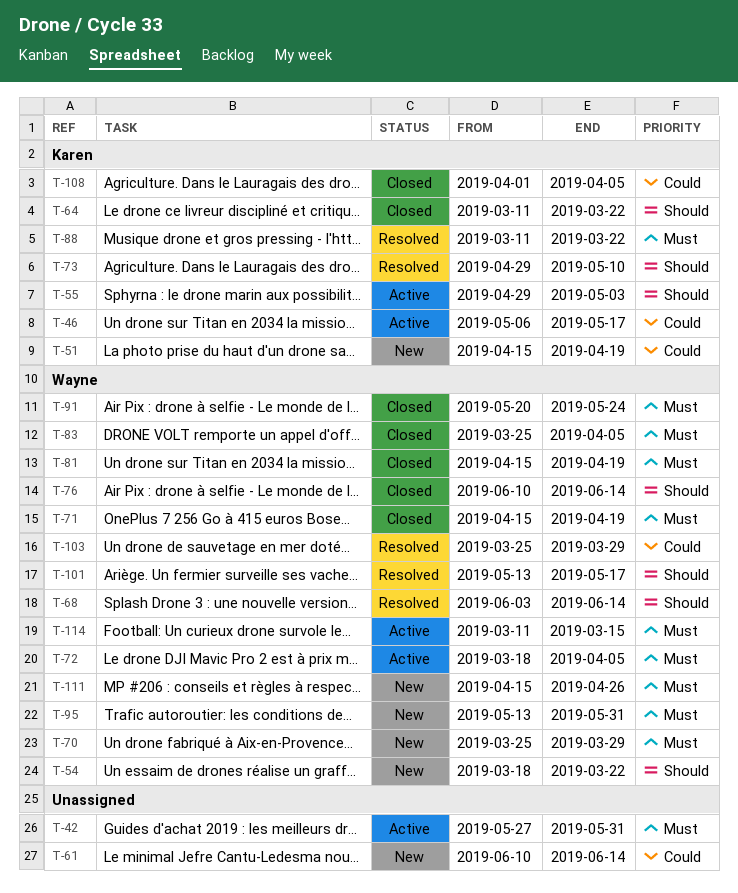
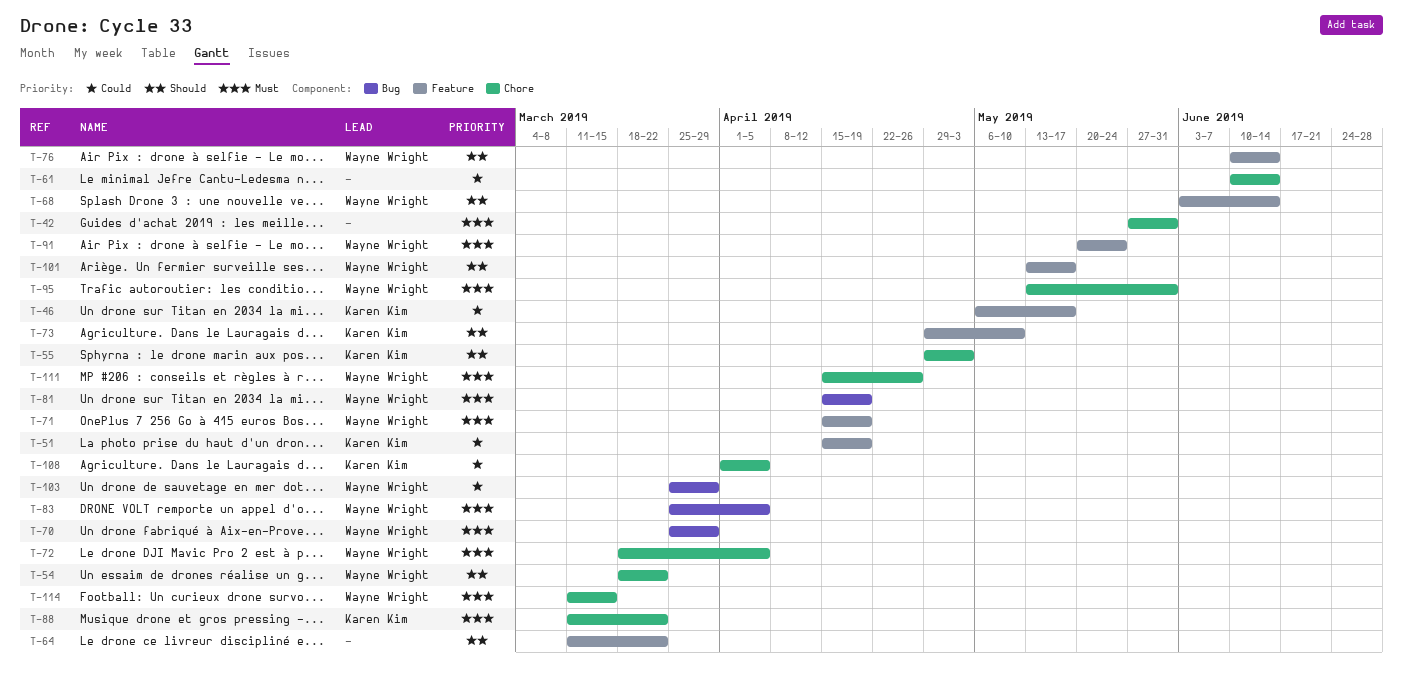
T-64, owner: Karen Kim -> none

